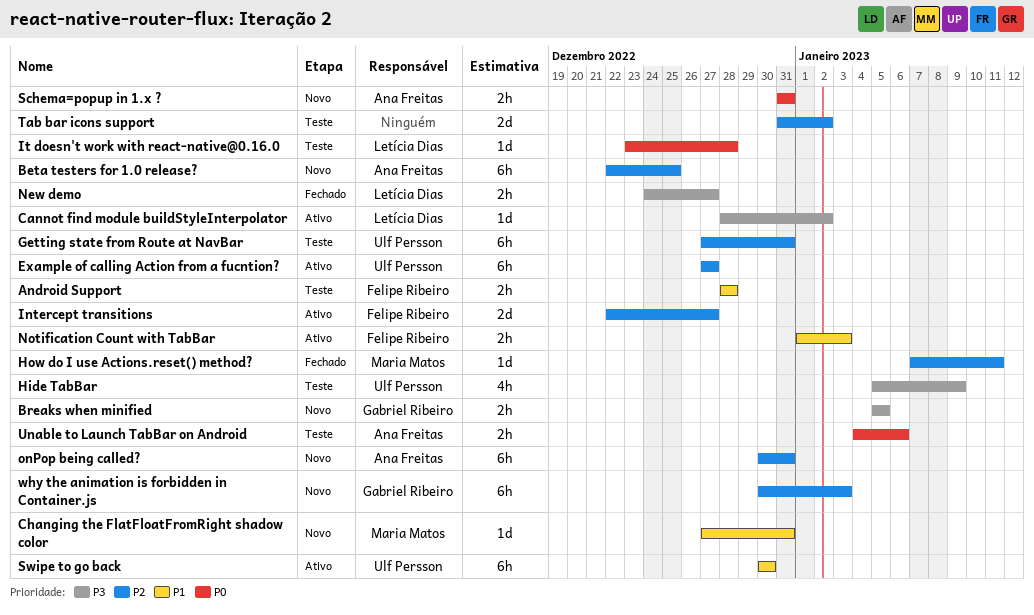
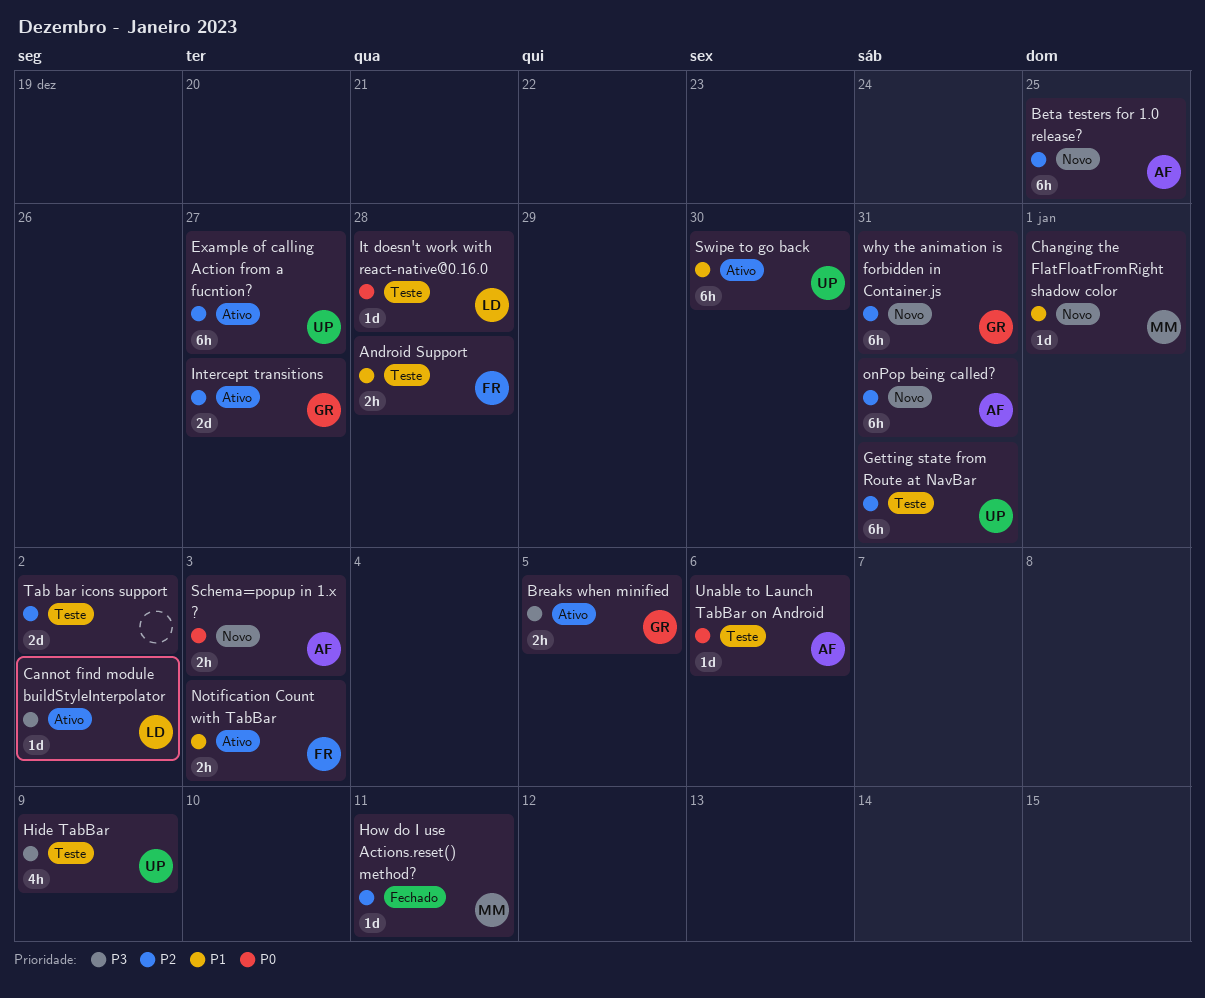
Breaks when minified, status: Novo -> Ativo
Changing the FlatFloatFromRight shadow color, due: Dec 31 -> Jan 1
Intercept transitions, owner: Felipe Ribeiro -> Gabriel Ribeiro
New demo: present -> none
Schema=popup in 1.x ?, due: Dec 31 -> Jan 3
Unable to Launch TabBar on Android, estimate: 2h -> 1d
why the animation is forbidden in Container.js, due: Jan 3 -> Dec 31

